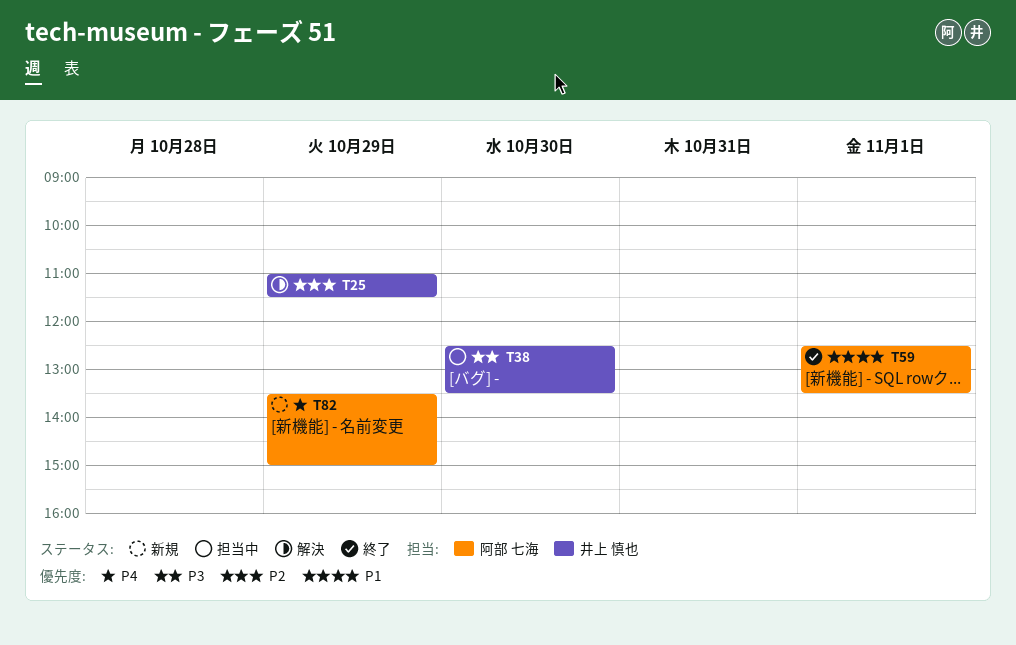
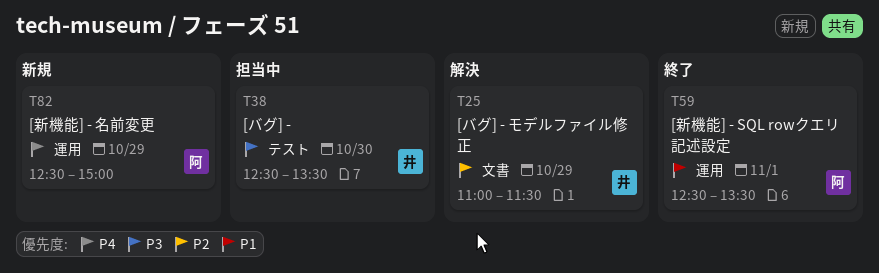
T82, begins: 13:30 -> 12:30

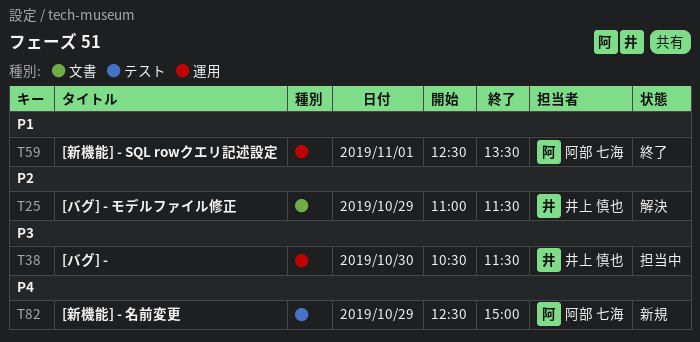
T38, label: テスト -> 運用
T38, begins: 12:30 -> 10:30
T38, ends: 13:30 -> 11:30
T82, label: 運用 -> テスト

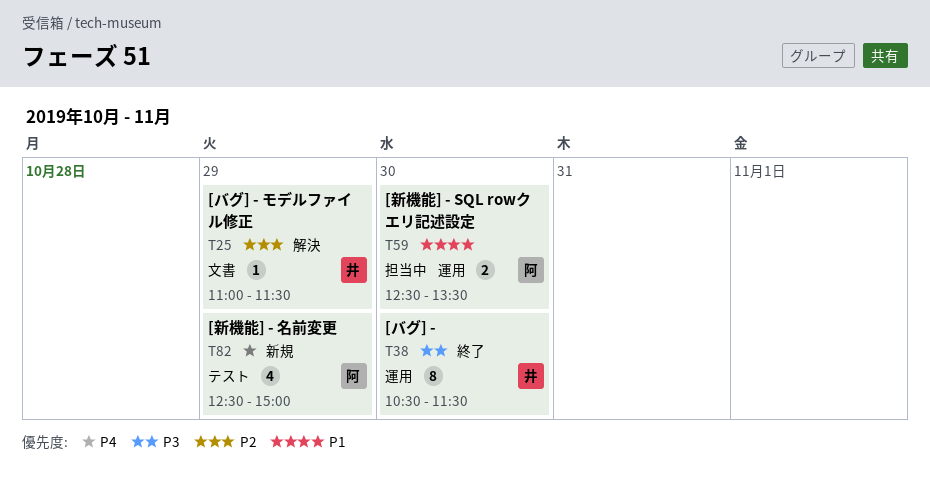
T38, status: 担当中 -> 終了
T59, status: 終了 -> 担当中
T59, day: Nov 1 -> Oct 30

